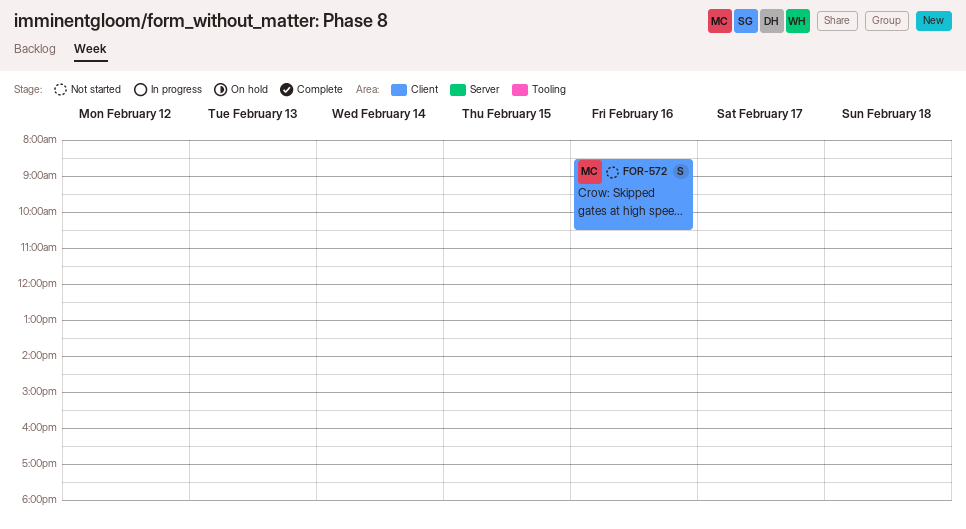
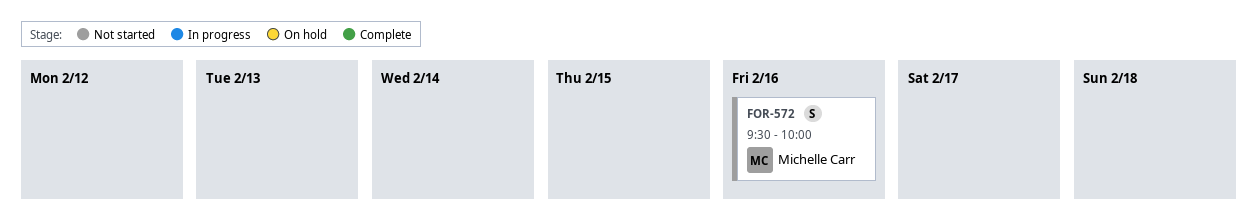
FOR-572, begins: 08:30 -> 09:30
FOR-572, ends: 10:30 -> 10:00

